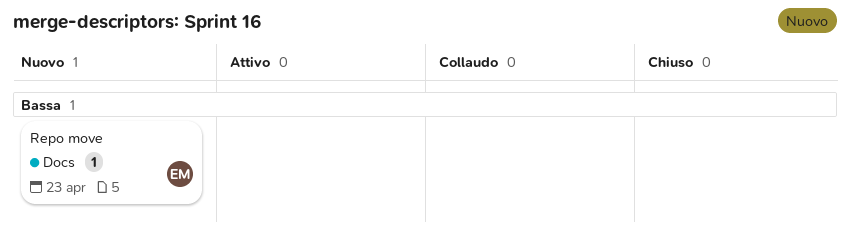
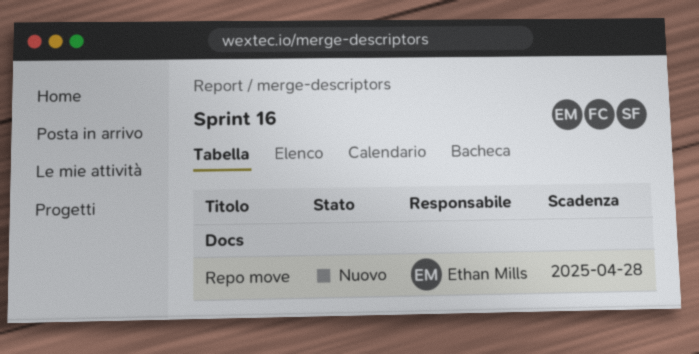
Repo move, due: Apr 23 -> Apr 28

